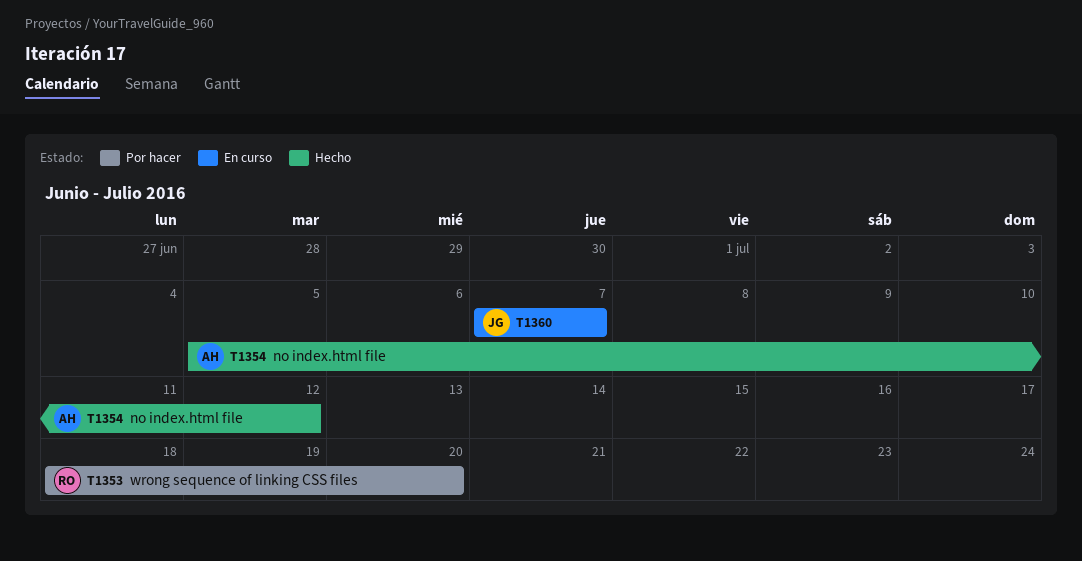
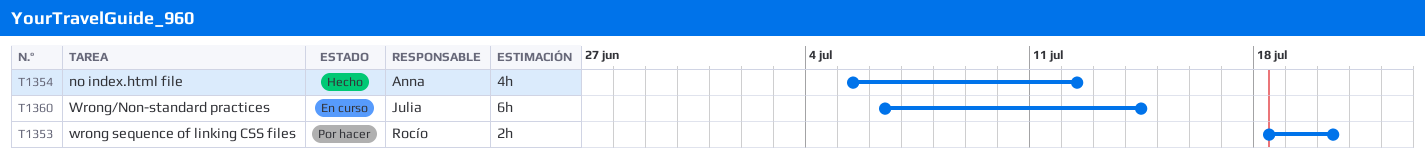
T1360, start: Jul 7 -> Jul 6
T1360, due: Jul 7 -> Jul 14

